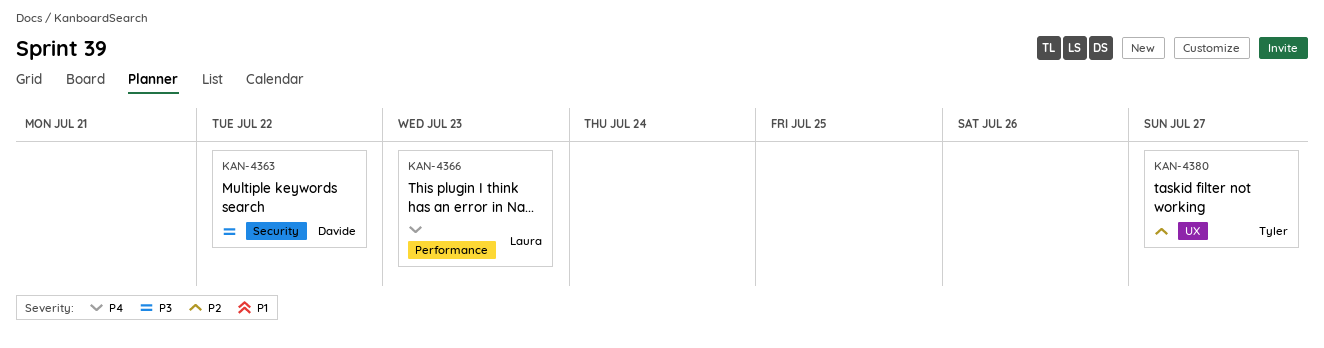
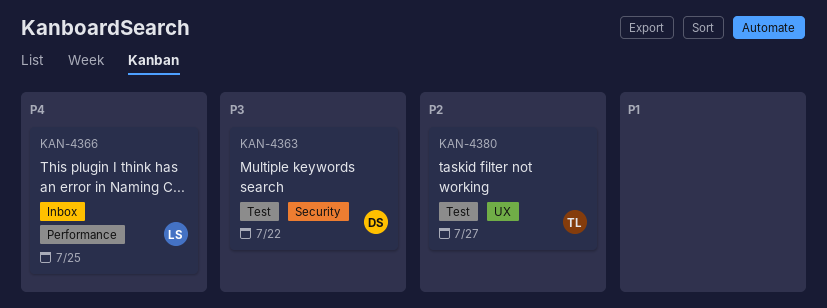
KAN-4366, due: Jul 23 -> Jul 25

